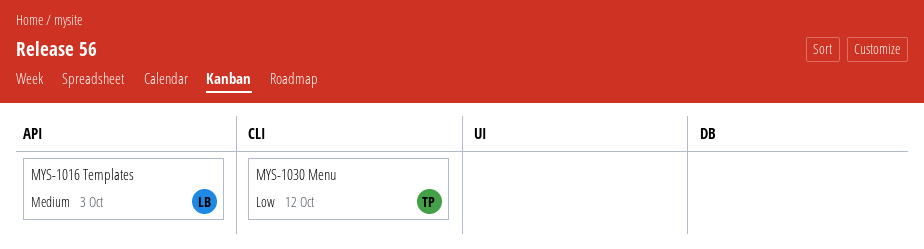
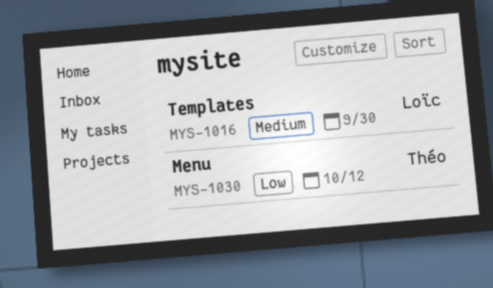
MYS-1016, due: Oct 3 -> Sep 30

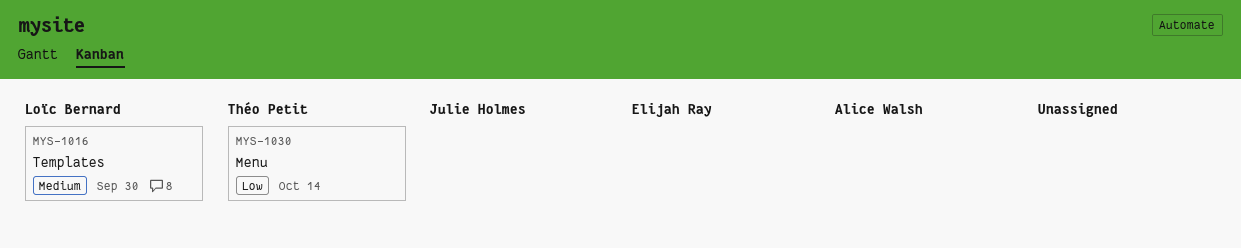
MYS-1030, due: Oct 12 -> Oct 14

